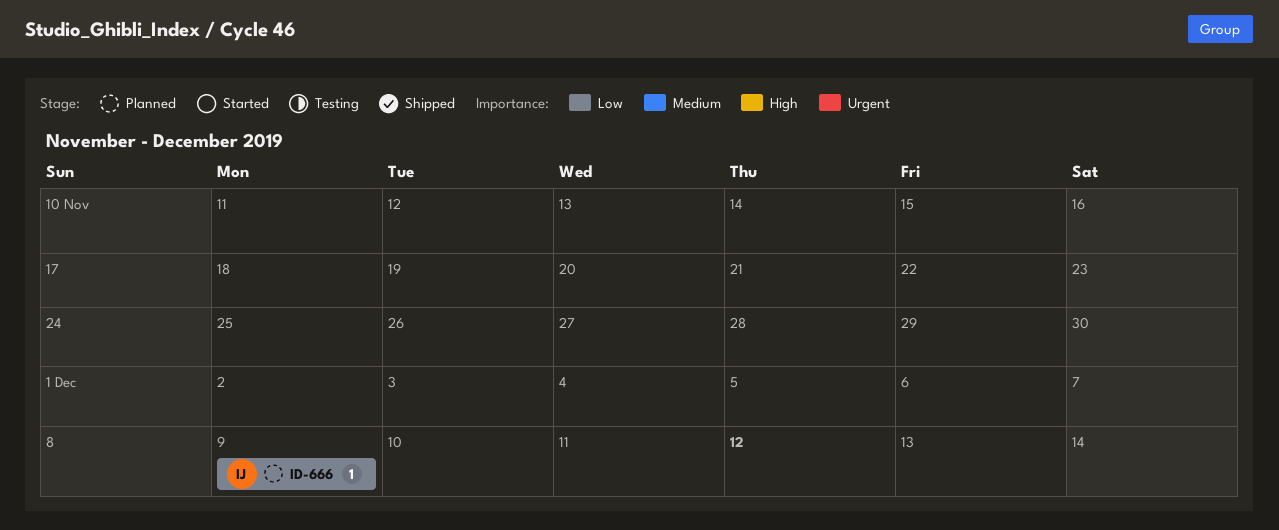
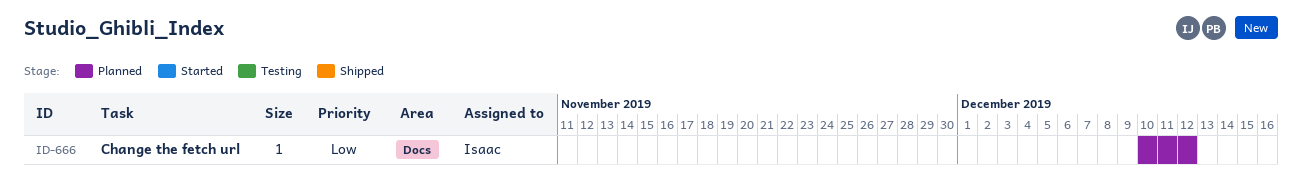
ID-666, start: Dec 9 -> Dec 10
ID-666, due: Dec 9 -> Dec 12

